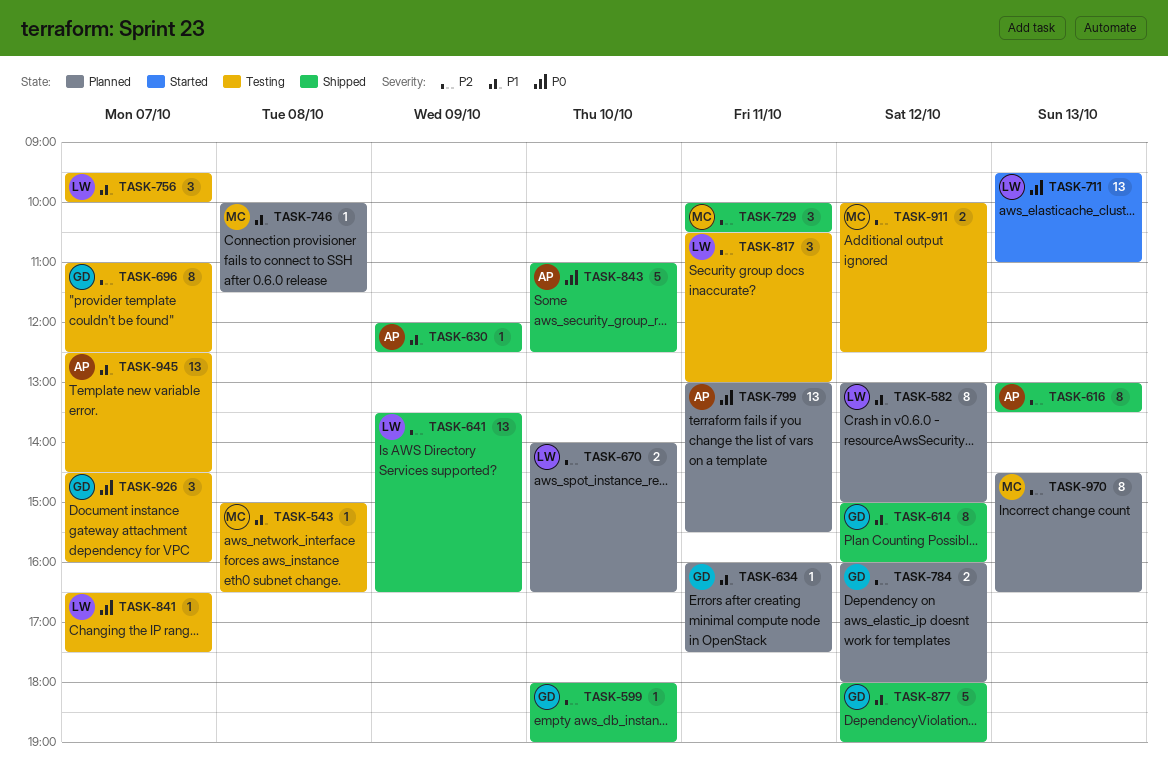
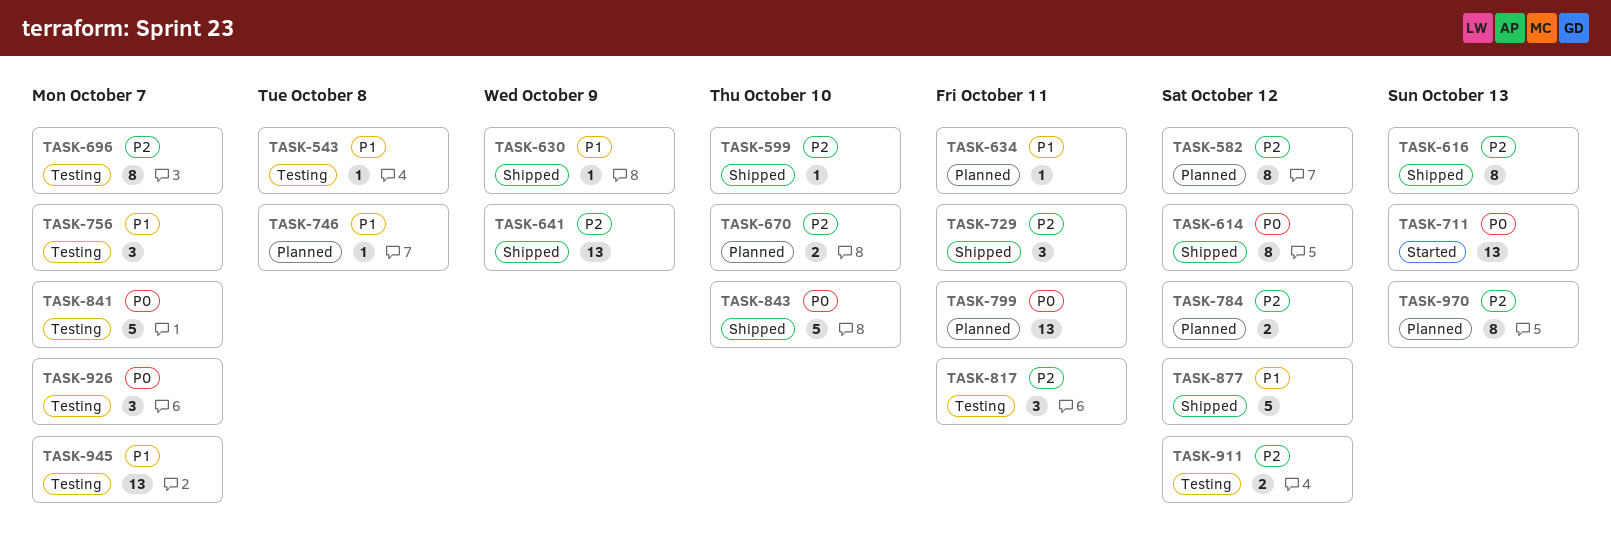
TASK-582, priority: P1 -> P2
TASK-614, priority: P1 -> P0
TASK-841, estimate: 1 -> 5

